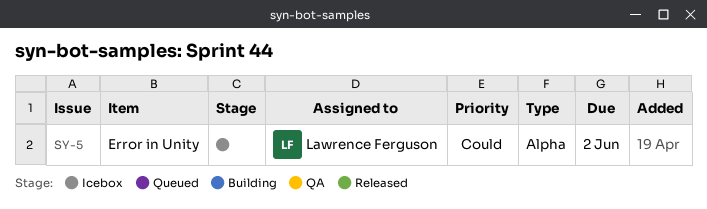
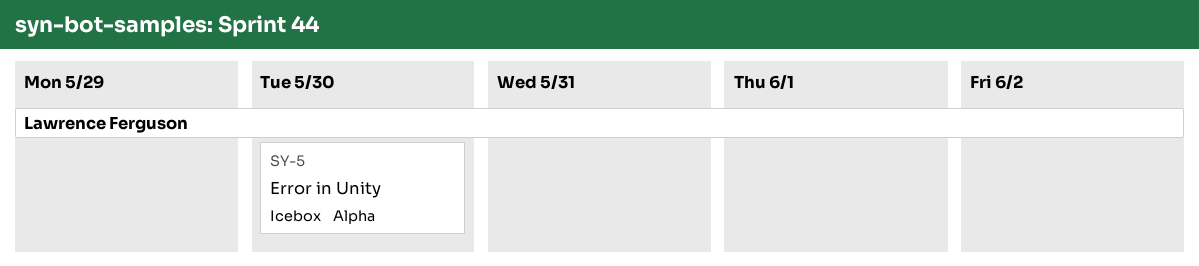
SY-5, due: Jun 2 -> May 30

